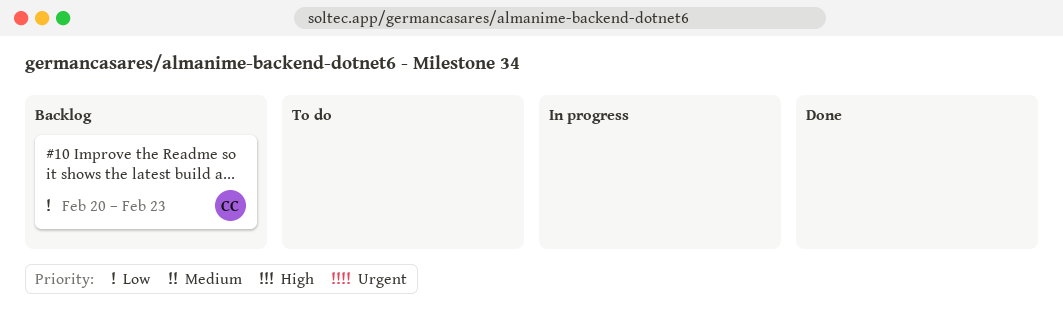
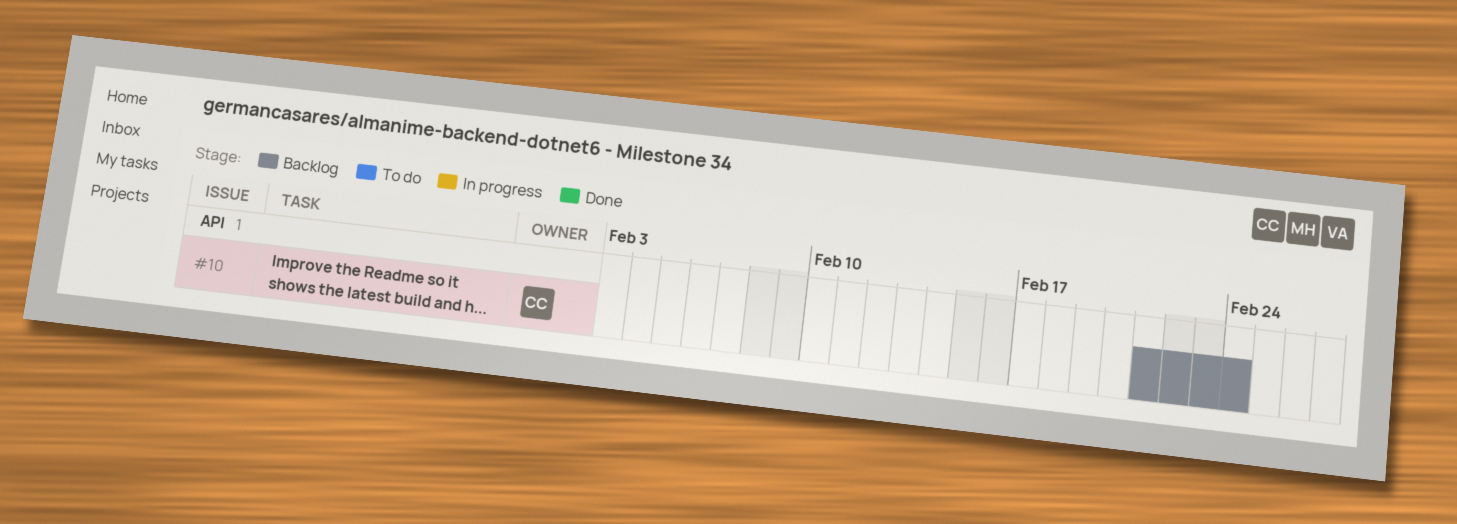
#10, start: Feb 20 -> Feb 21
#10, due: Feb 23 -> Feb 24

